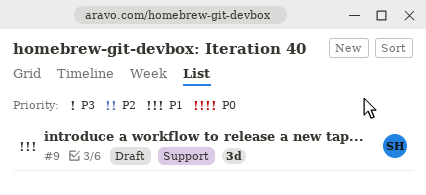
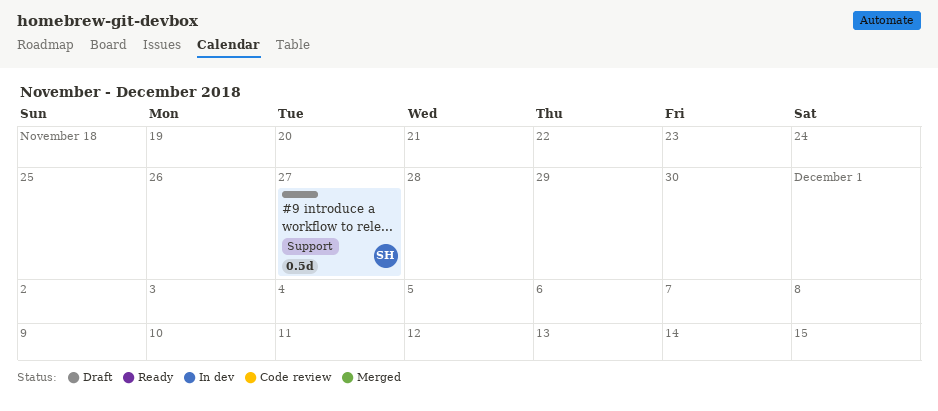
#9, estimate: 3d -> 0.5d

